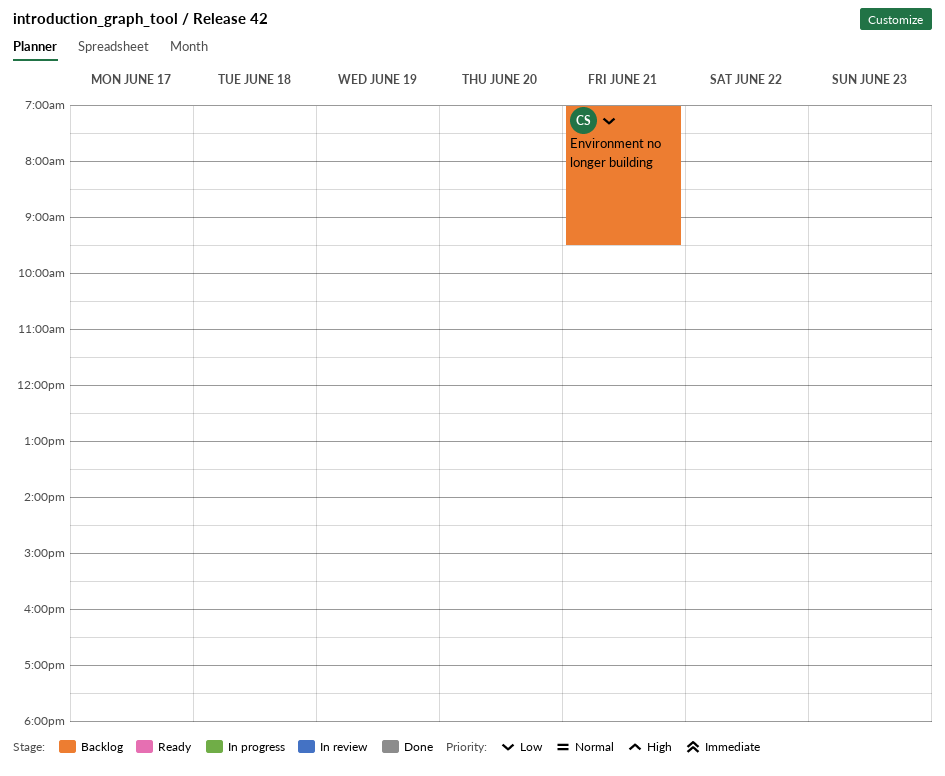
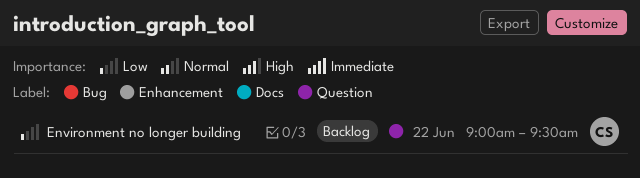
Environment no longer building, day: Jun 21 -> Jun 22
Environment no longer building, begins: 07:00 -> 09:00

